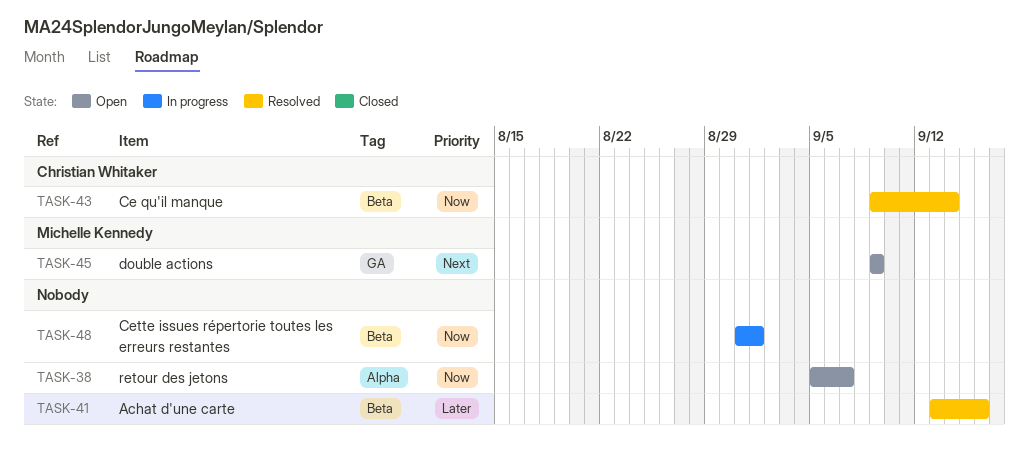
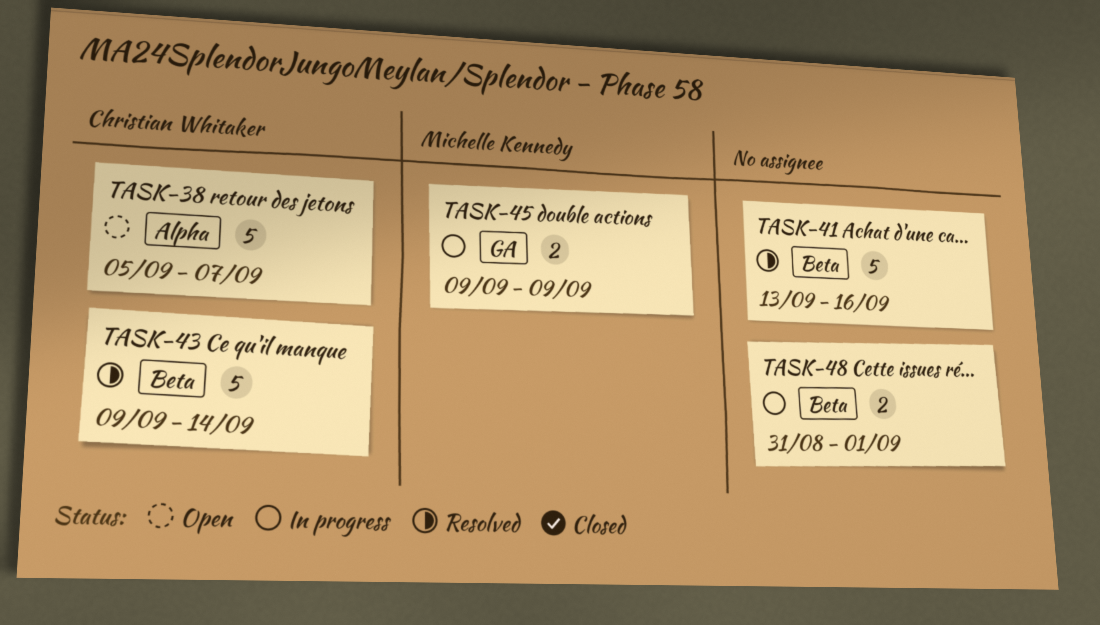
TASK-38, owner: none -> Christian Whitaker
TASK-45, status: Open -> In progress

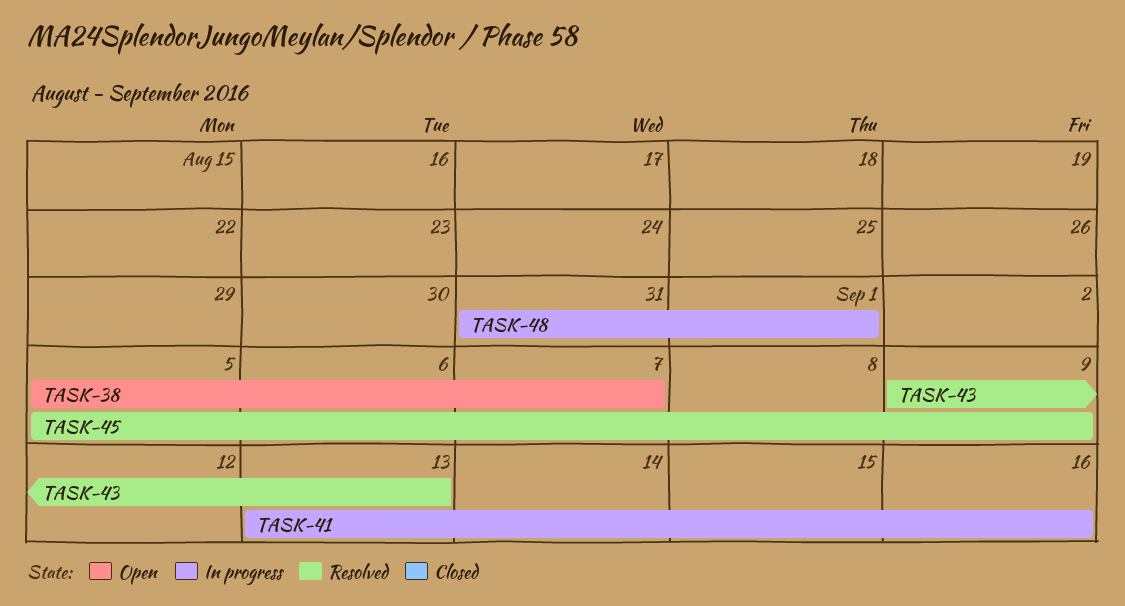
TASK-41, status: Resolved -> In progress
TASK-43, due: Sep 14 -> Sep 13
TASK-45, status: In progress -> Resolved
TASK-45, start: Sep 9 -> Sep 5

